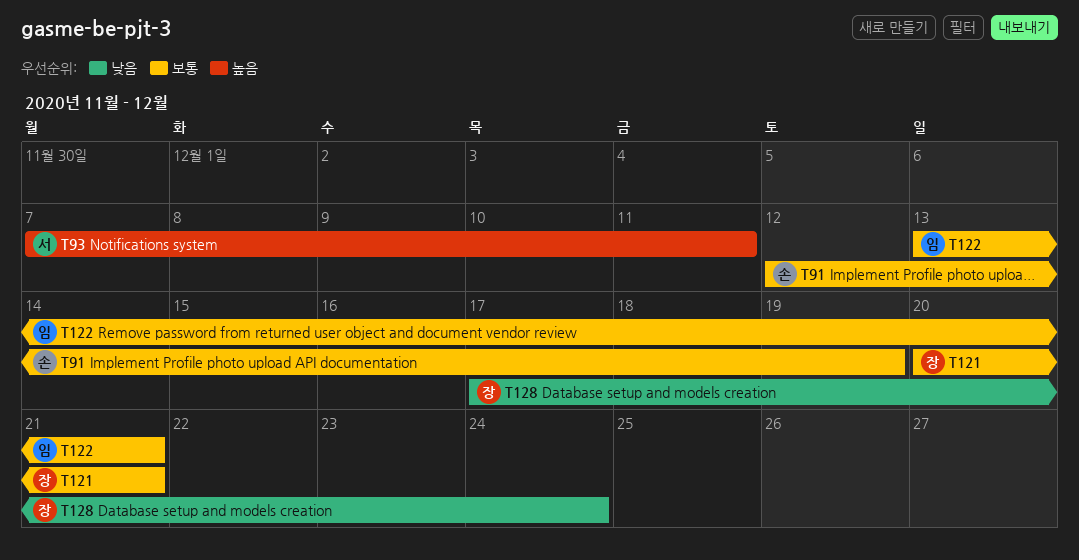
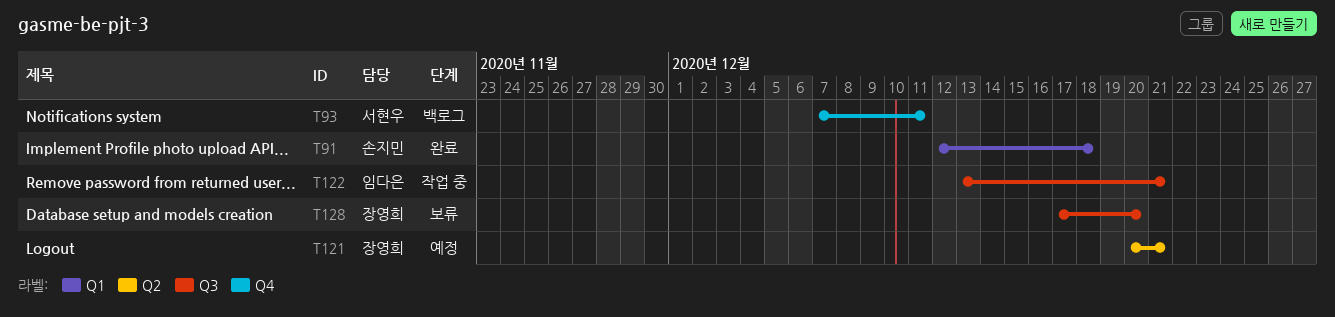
T91, due: Dec 19 -> Dec 18
T128, due: Dec 24 -> Dec 20

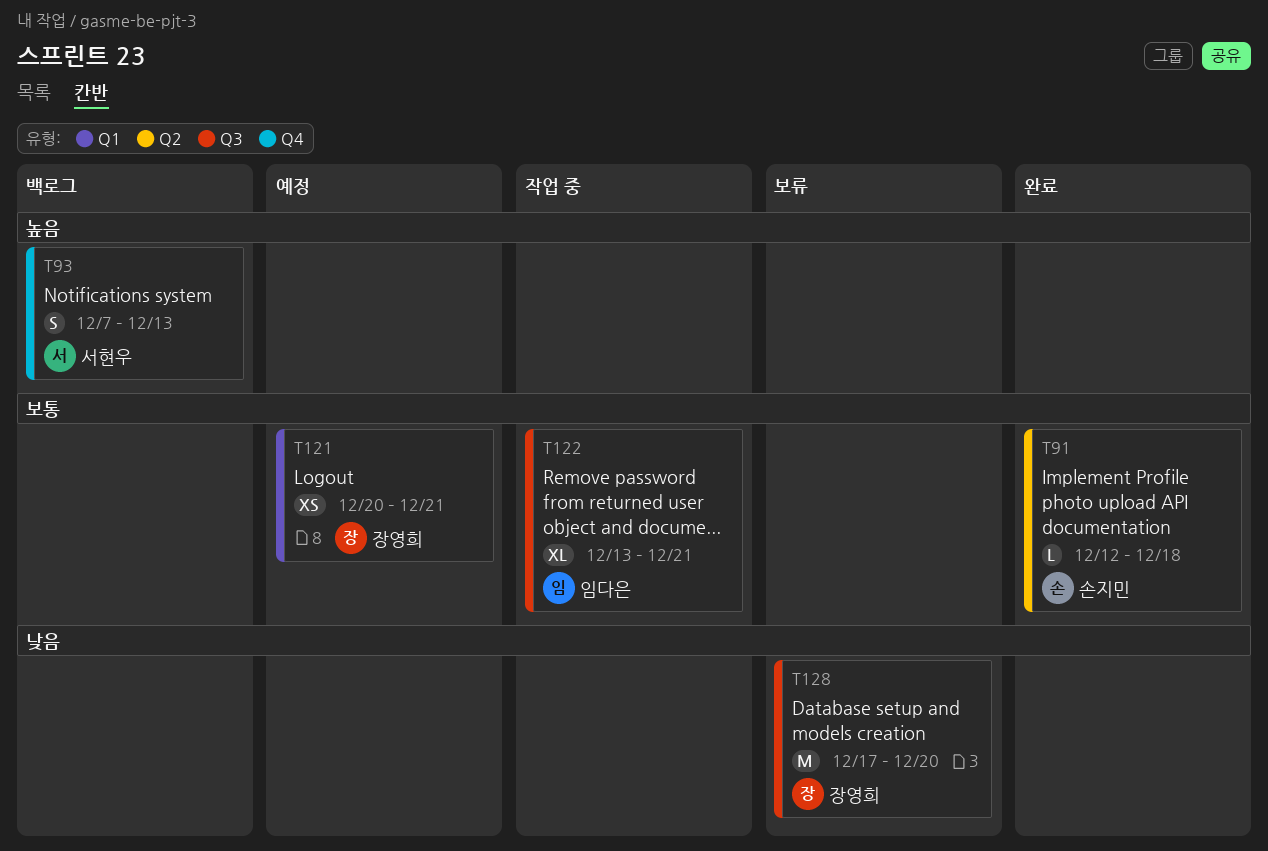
T91, label: Q1 -> Q2
T93, due: Dec 11 -> Dec 13
T121, label: Q2 -> Q1

